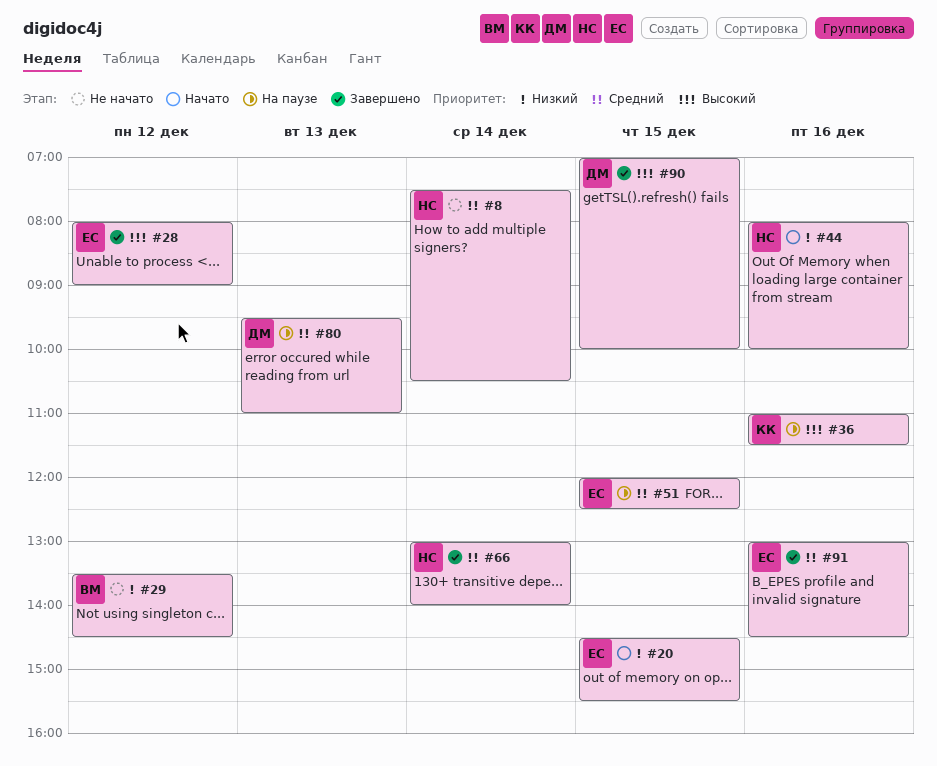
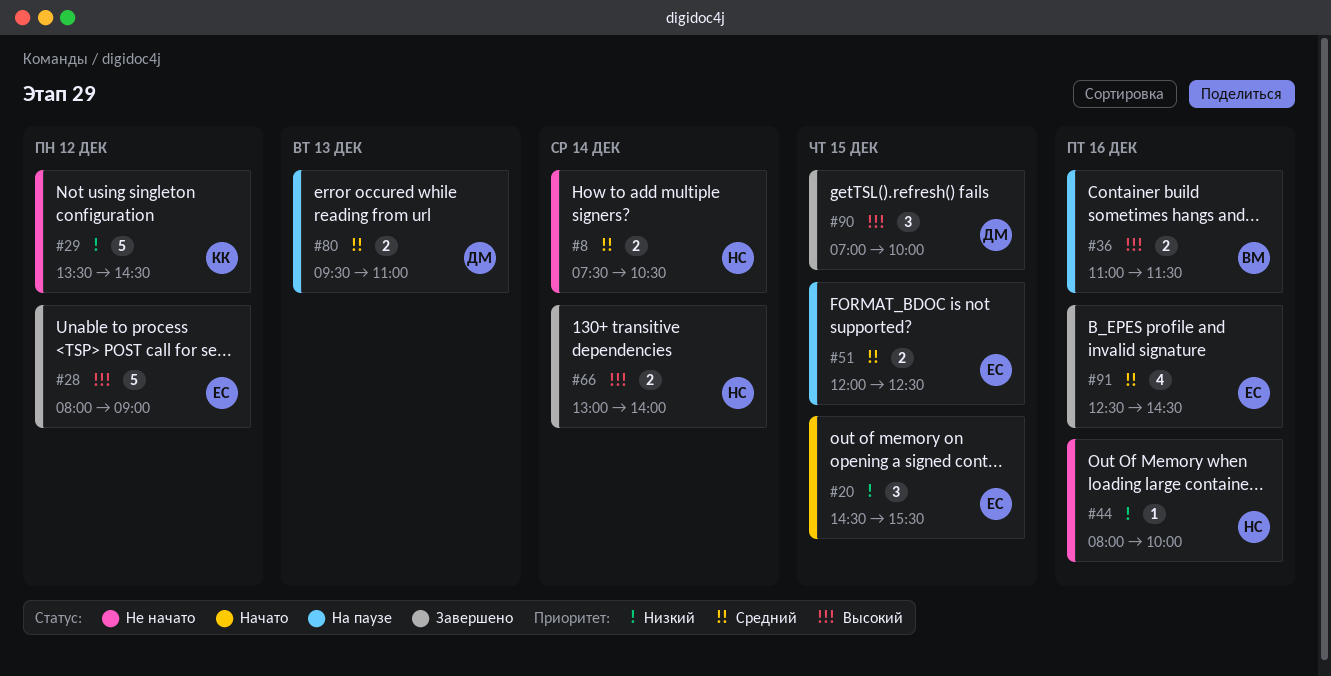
#29, owner: ВМ -> КК
#36, owner: КК -> ВМ
#44, status: Начато -> Не начато
#66, priority: Средний -> Высокий
#91, begins: 13:00 -> 12:30

